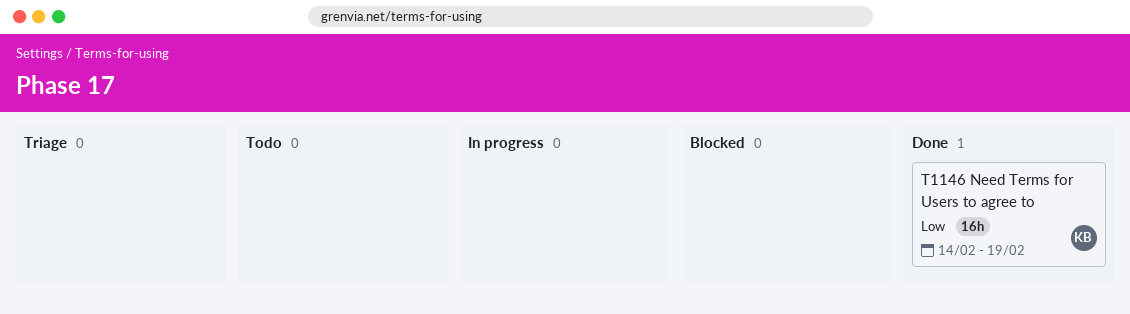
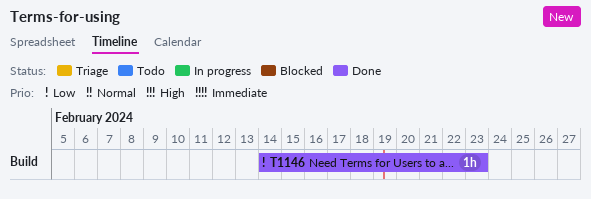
T1146, estimate: 16h -> 1h
T1146, due: Feb 19 -> Feb 23

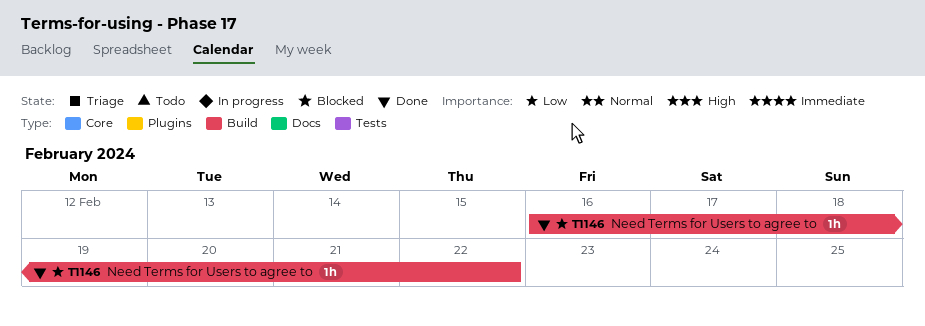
T1146, start: Feb 14 -> Feb 16
T1146, due: Feb 23 -> Feb 22

